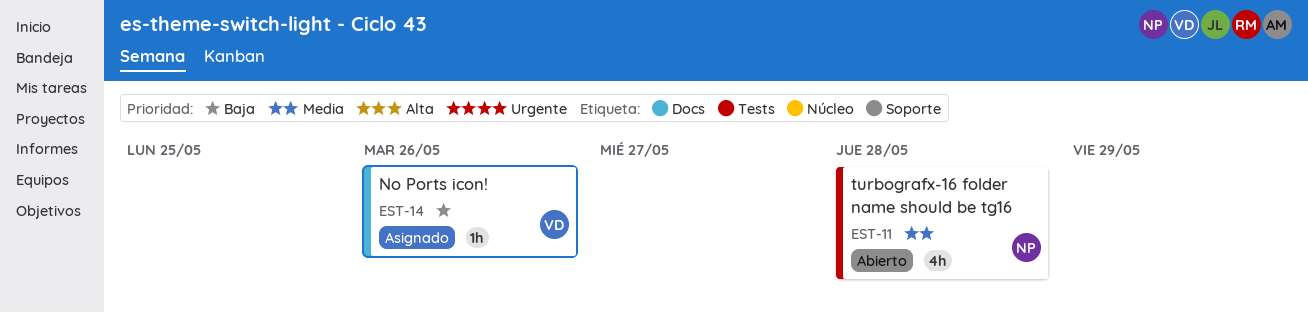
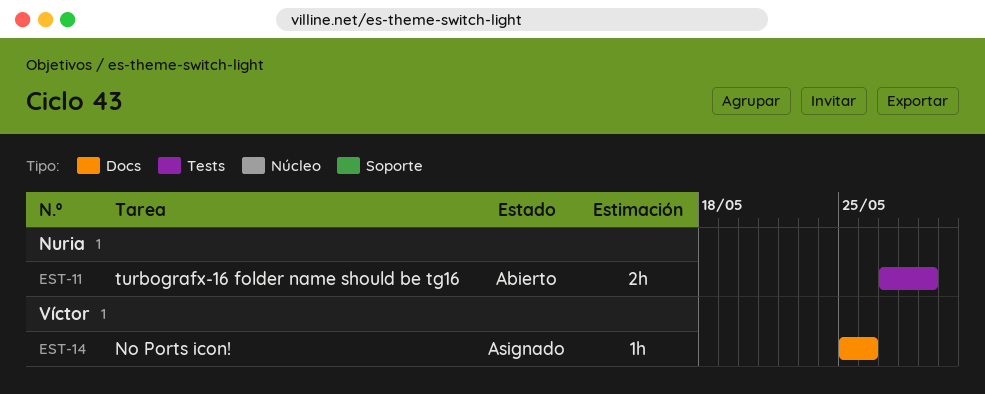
EST-11, estimate: 4h -> 2h
EST-11, due: May 28 -> May 29

